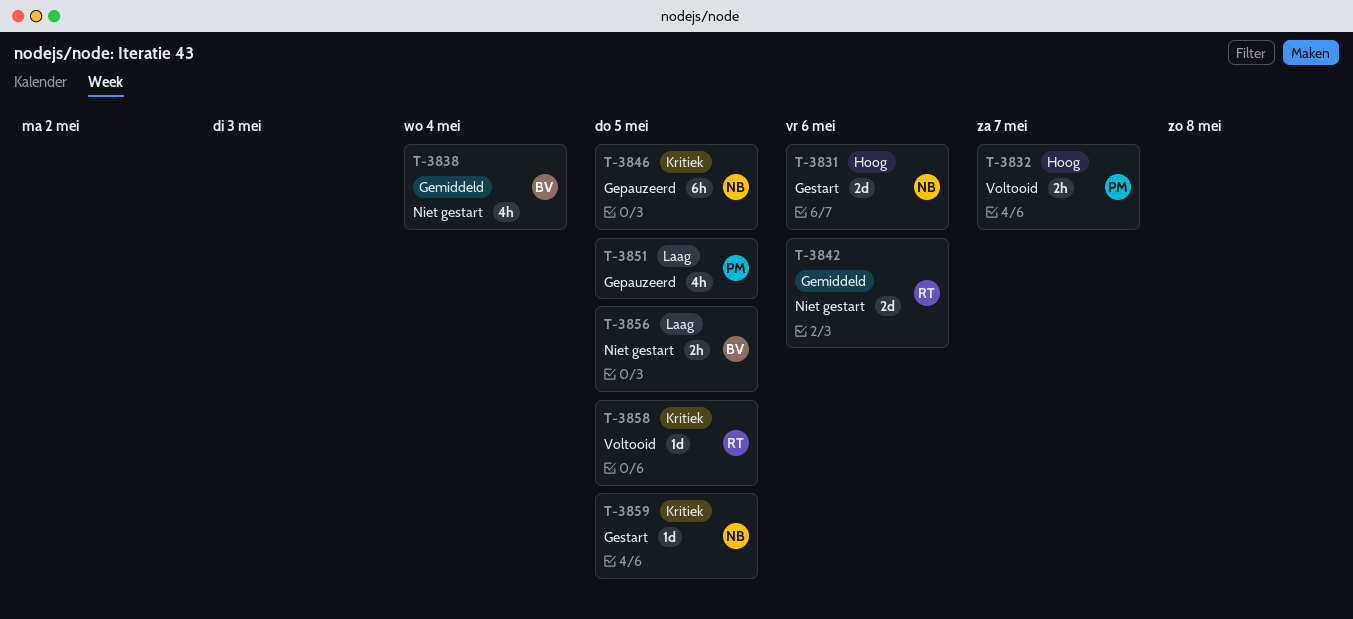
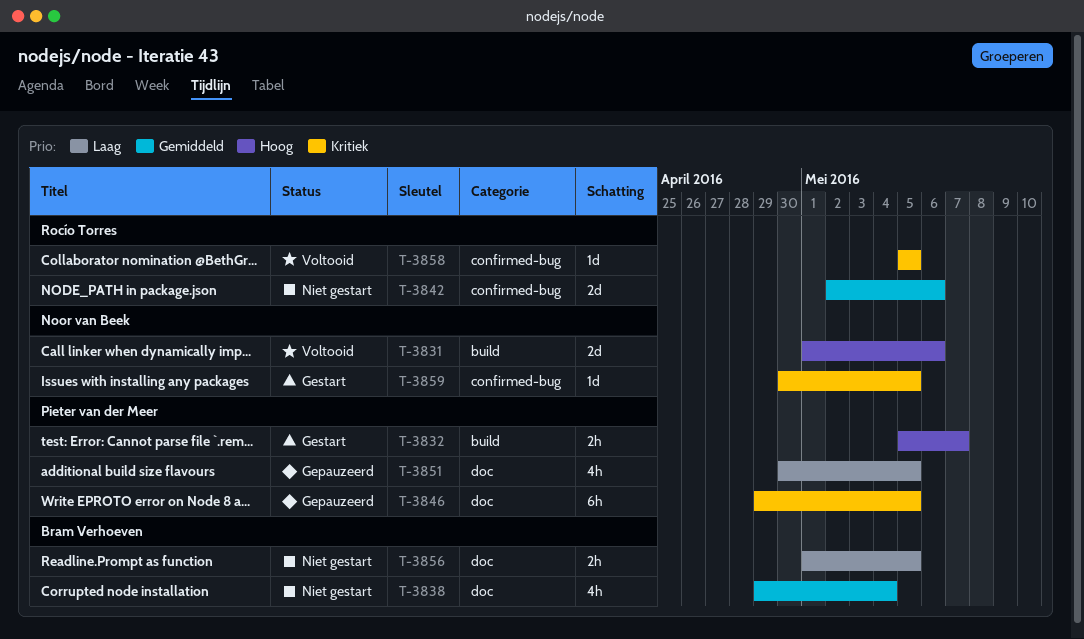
T-3831, status: Gestart -> Voltooid
T-3832, status: Voltooid -> Gestart
T-3846, owner: Noor van Beek -> Pieter van der Meer

